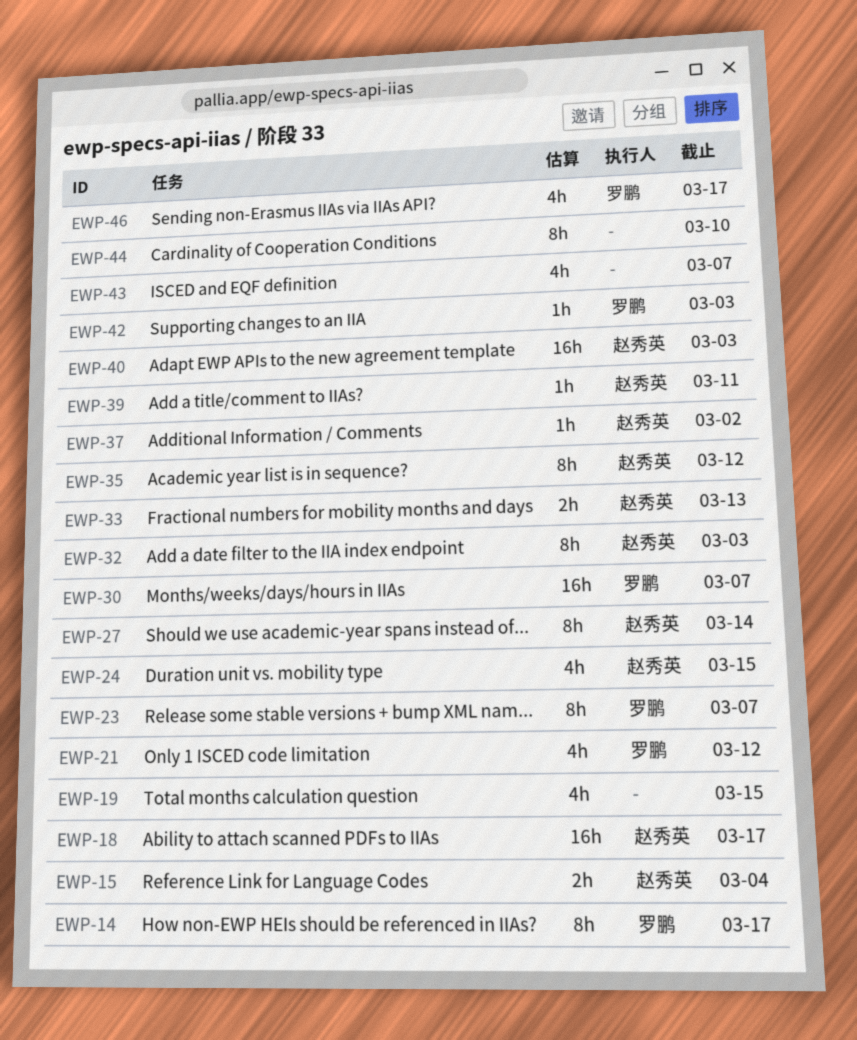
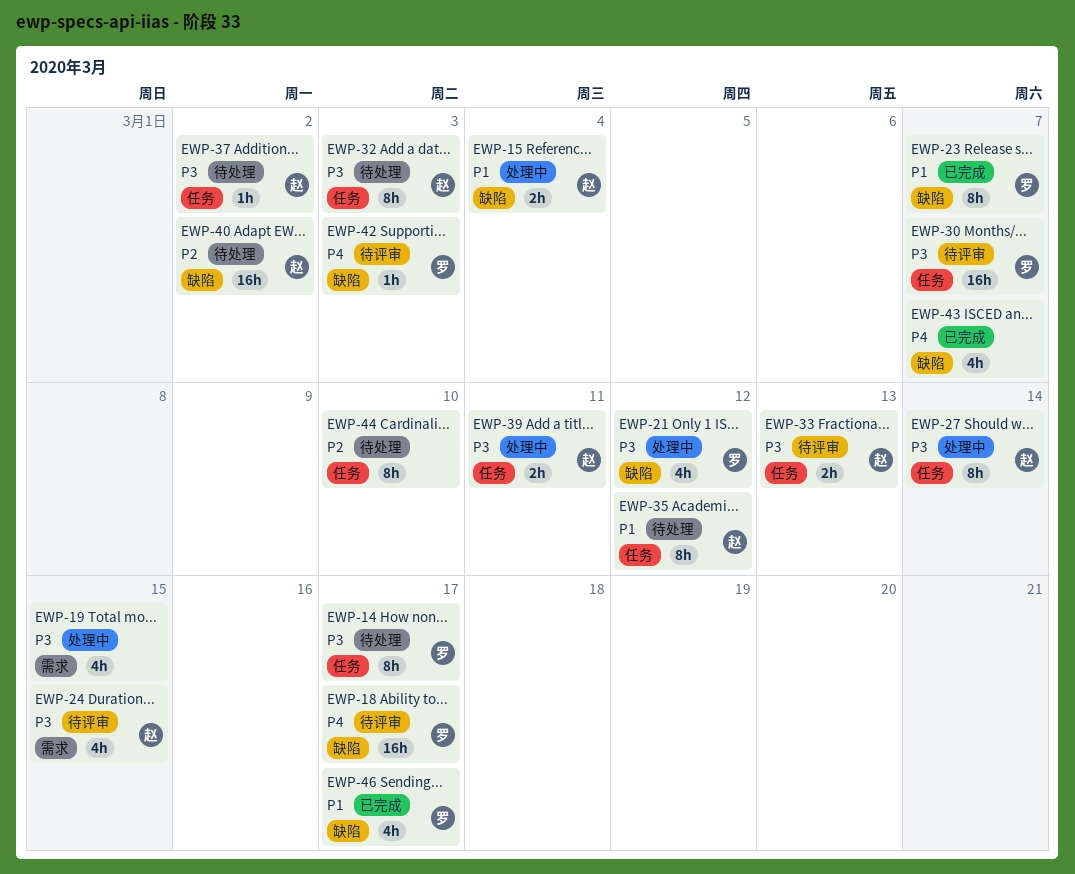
EWP-18, owner: 赵秀英 -> 罗鹏
EWP-39, estimate: 1h -> 2h
EWP-40, due: Mar 3 -> Mar 2

